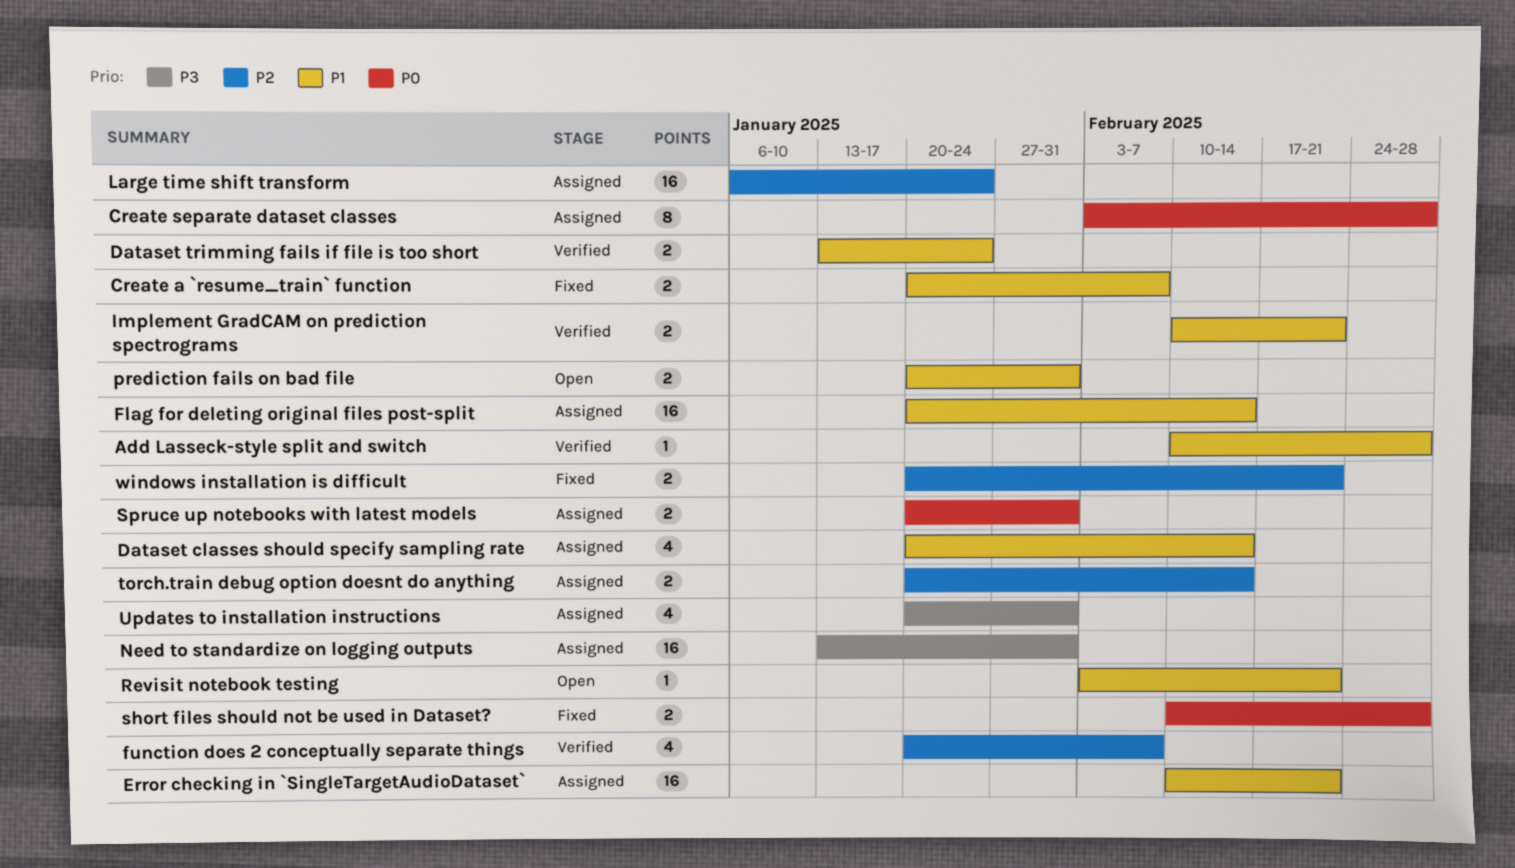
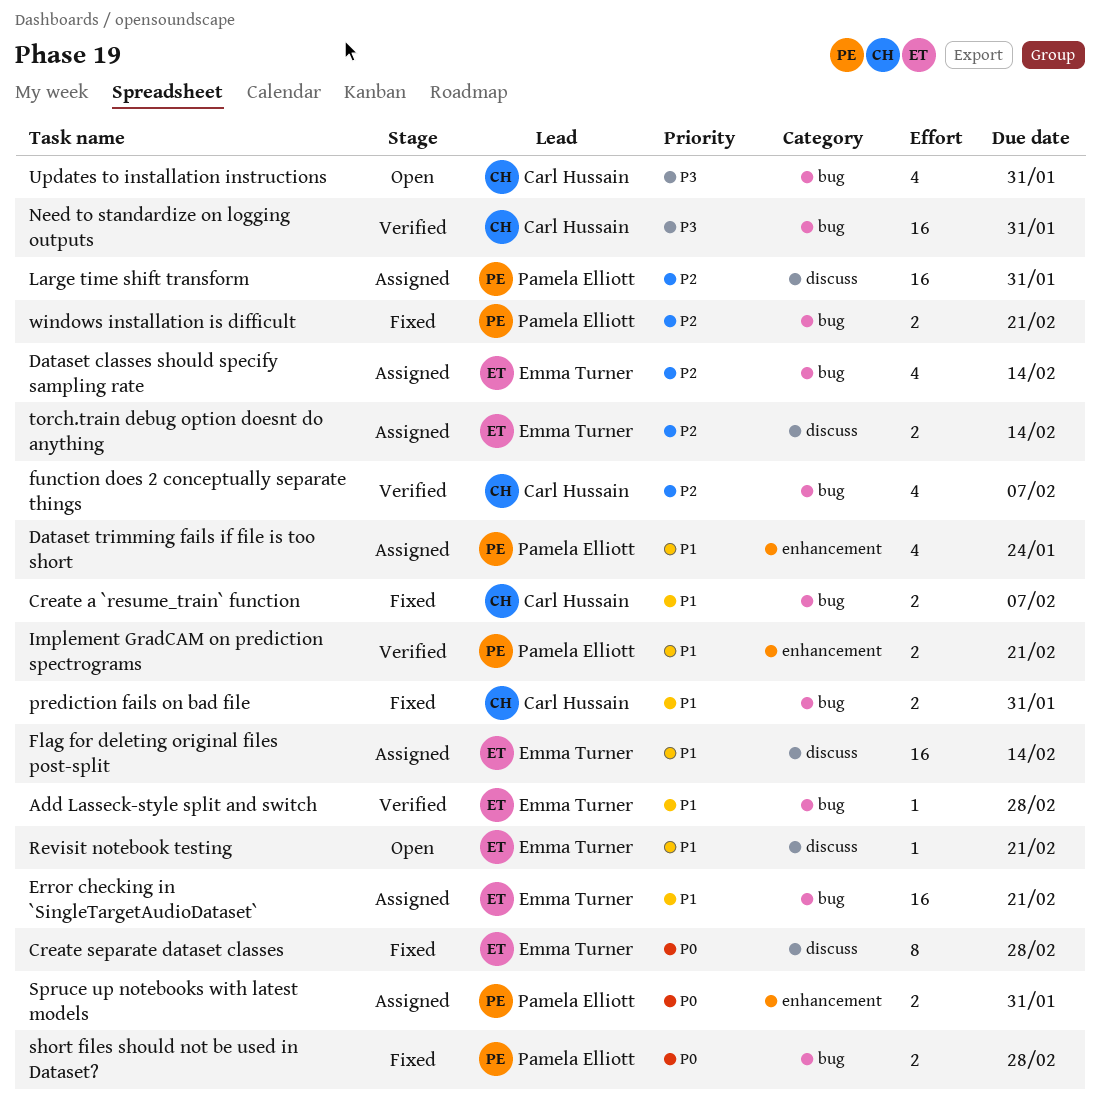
Create separate dataset classes, status: Assigned -> Fixed
Dataset classes should specify sampling rate, priority: P1 -> P2
Dataset trimming fails if file is too short, status: Verified -> Assigned
Dataset trimming fails if file is too short, estimate: 2 -> 4
Large time shift transform, due: Jan 24 -> Jan 31
Need to standardize on logging outputs, status: Assigned -> Verified
prediction fails on bad file, status: Open -> Fixed
Updates to installation instructions, status: Assigned -> Open

